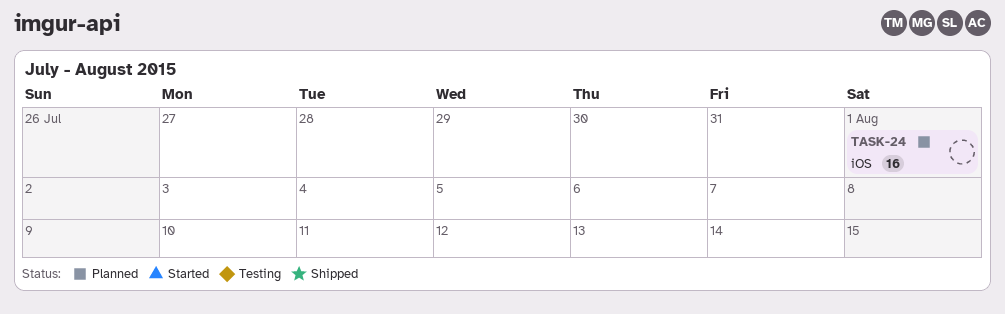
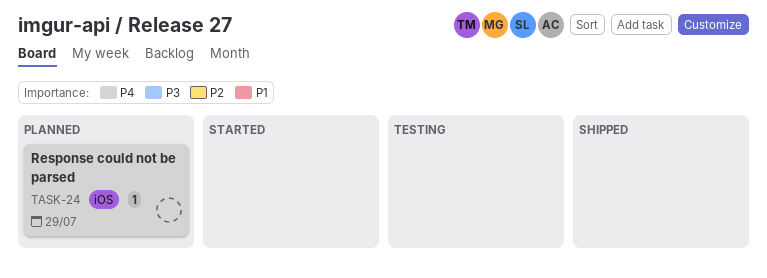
TASK-24, estimate: 16 -> 1
TASK-24, due: Aug 1 -> Jul 29

